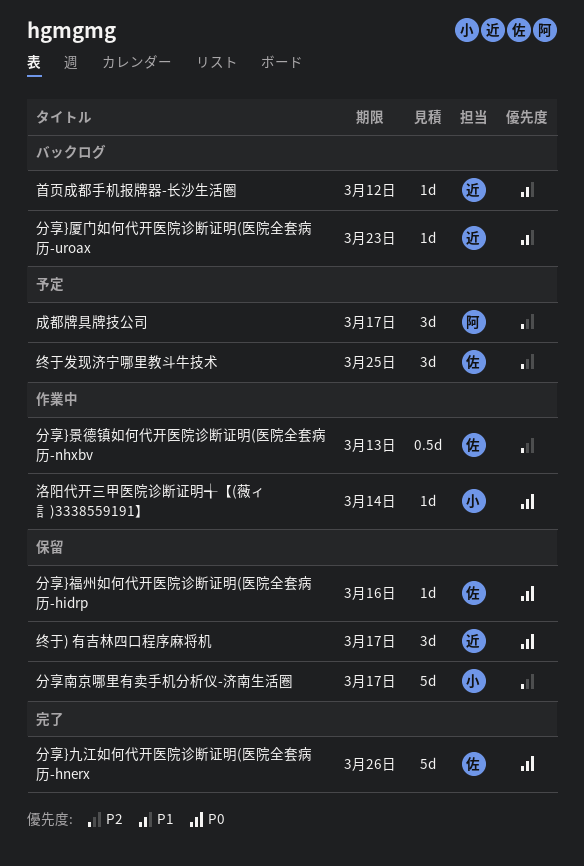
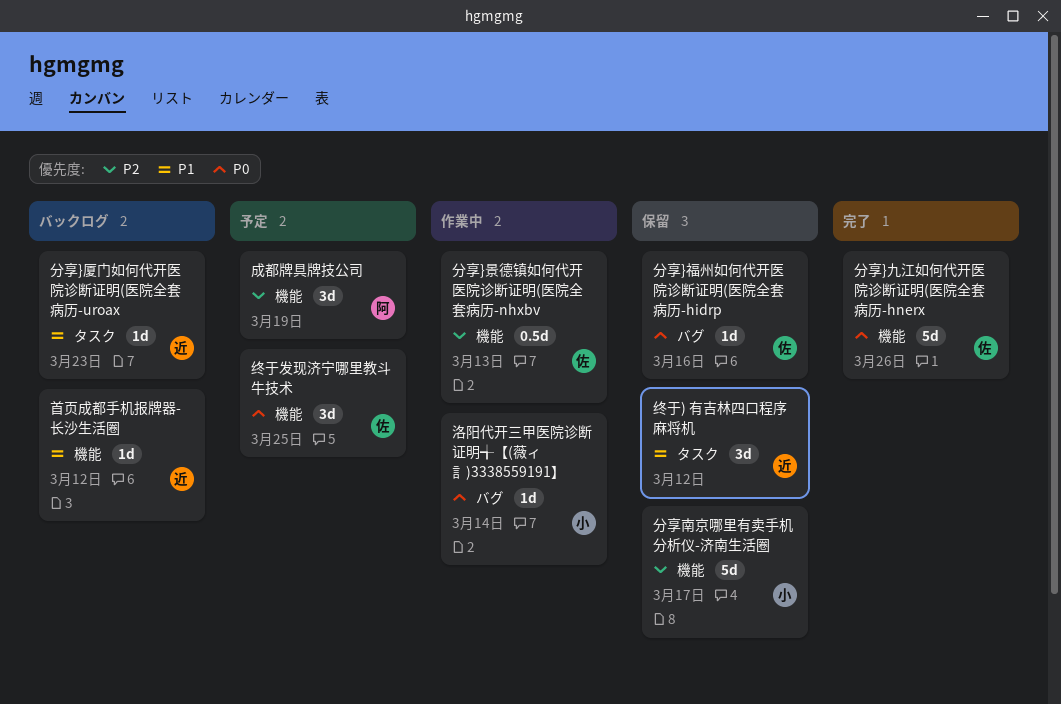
成都牌具牌技公司, due: Mar 17 -> Mar 19
终于) 有吉林四口程序麻将机, priority: P0 -> P1
终于) 有吉林四口程序麻将机, due: Mar 17 -> Mar 12
终于发现济宁哪里教斗牛技术, priority: P2 -> P0

